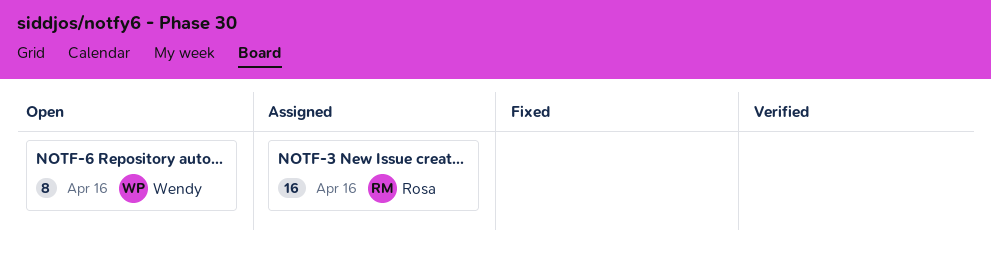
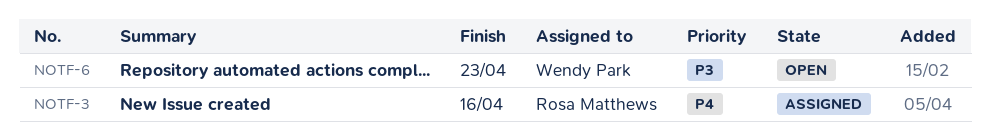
NOTF-6, due: Apr 16 -> Apr 23

